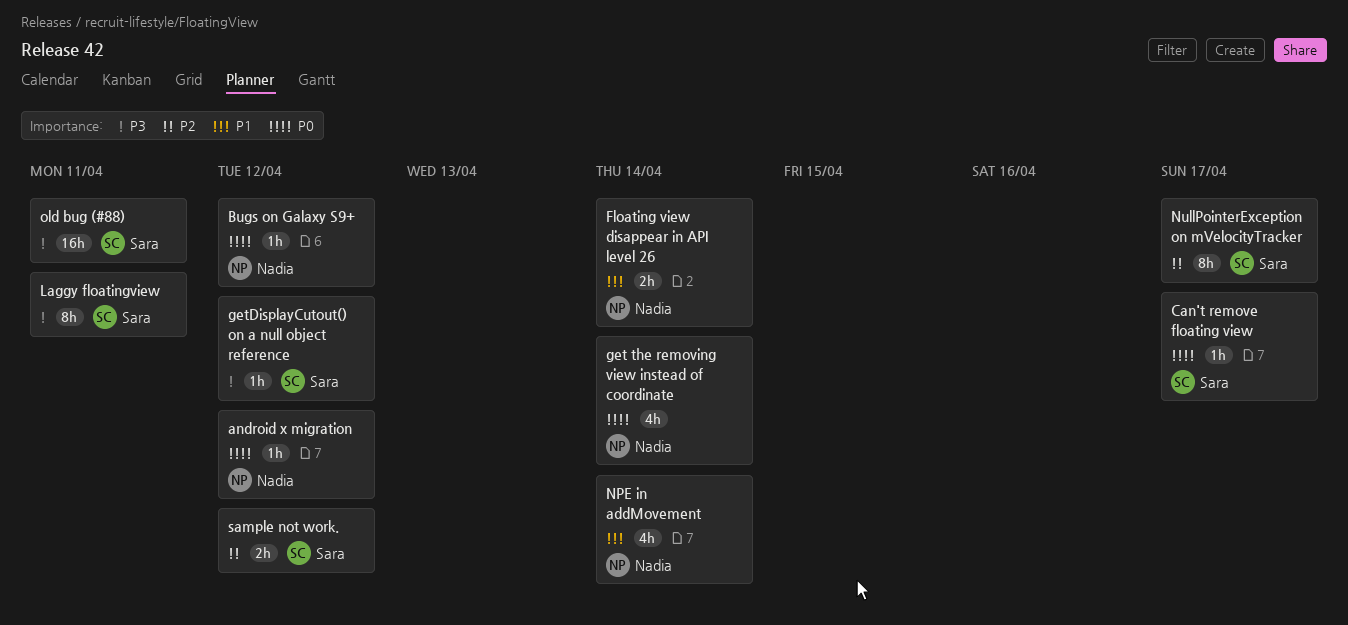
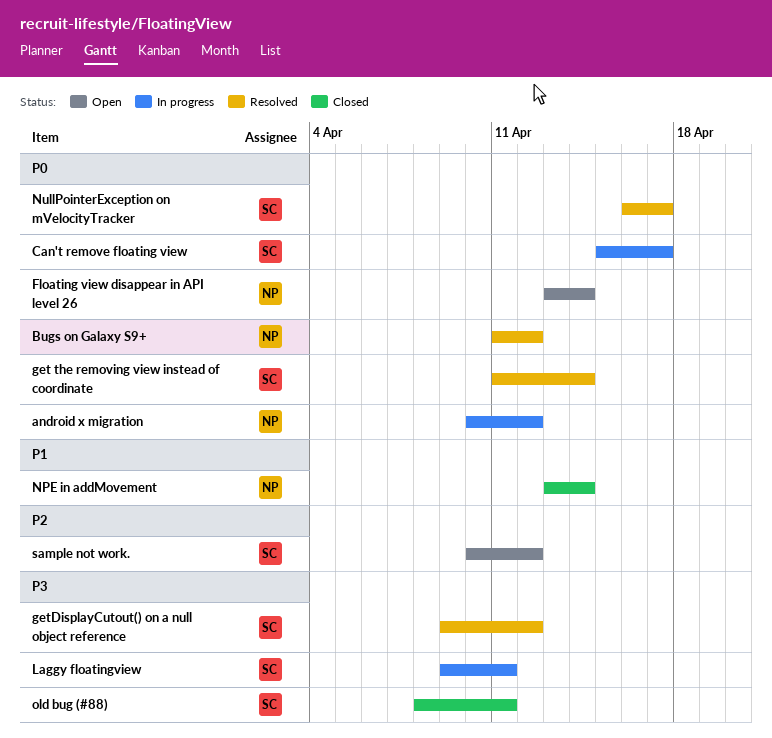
Floating view disappear in API level 26, priority: P1 -> P0
get the removing view instead of coordinate, owner: Nadia -> Sara
NullPointerException on mVelocityTracker, priority: P2 -> P0

